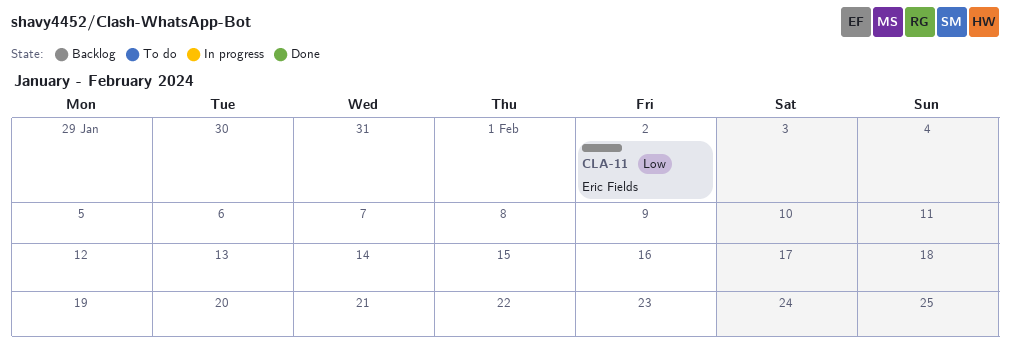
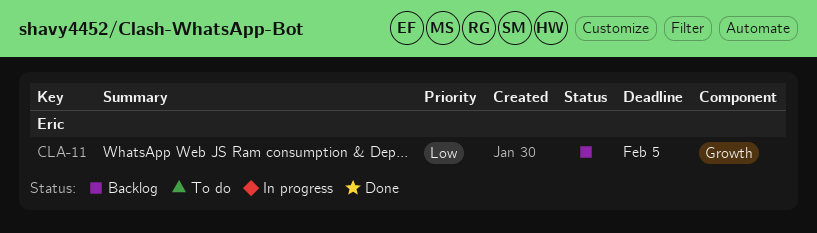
CLA-11, due: Feb 2 -> Feb 5

